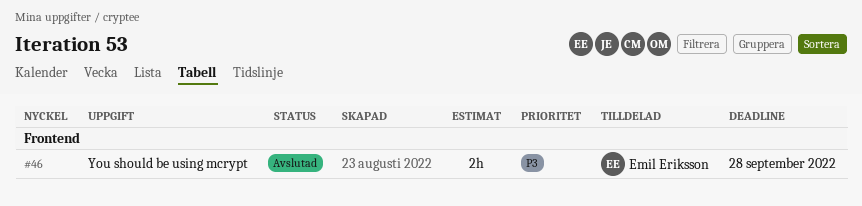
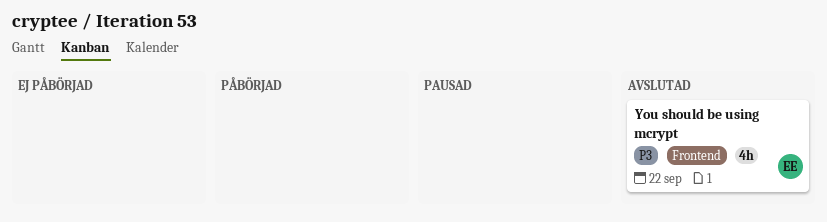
You should be using mcrypt, estimate: 2h -> 4h
You should be using mcrypt, due: Sep 28 -> Sep 22

